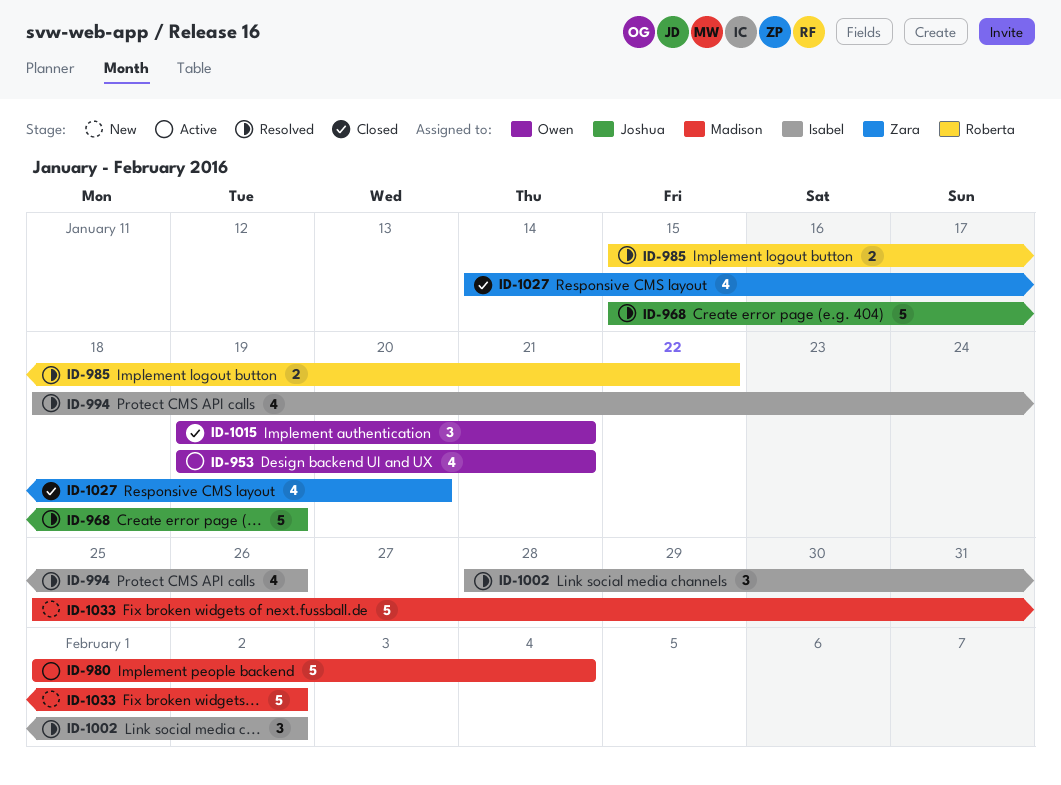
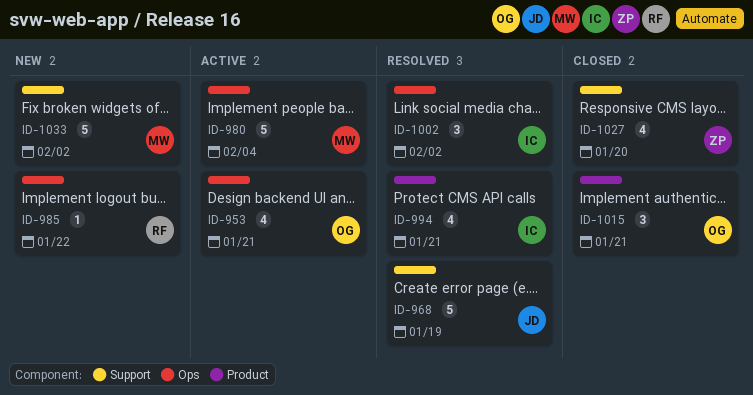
ID-985, status: Resolved -> New
ID-985, estimate: 2 -> 1
ID-994, due: Jan 26 -> Jan 21

